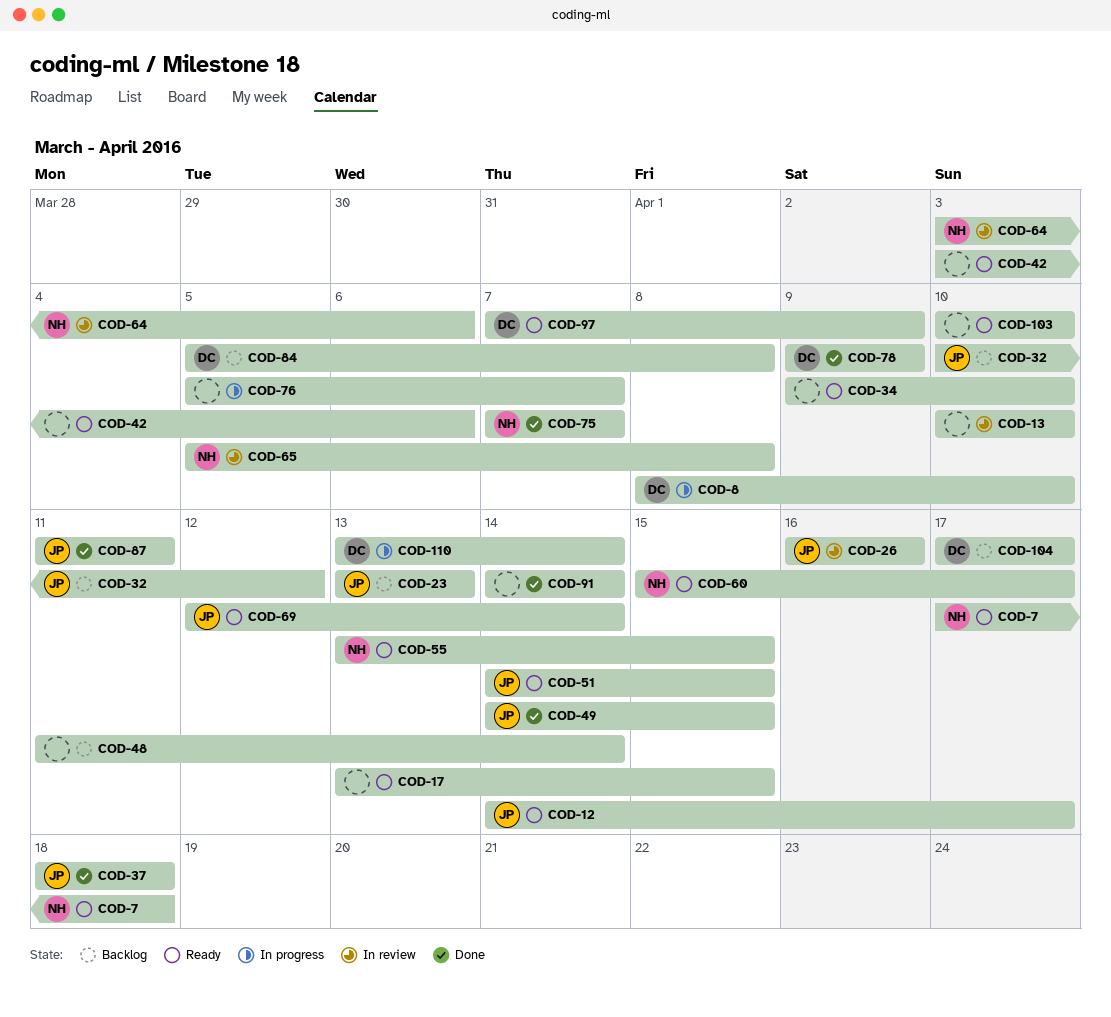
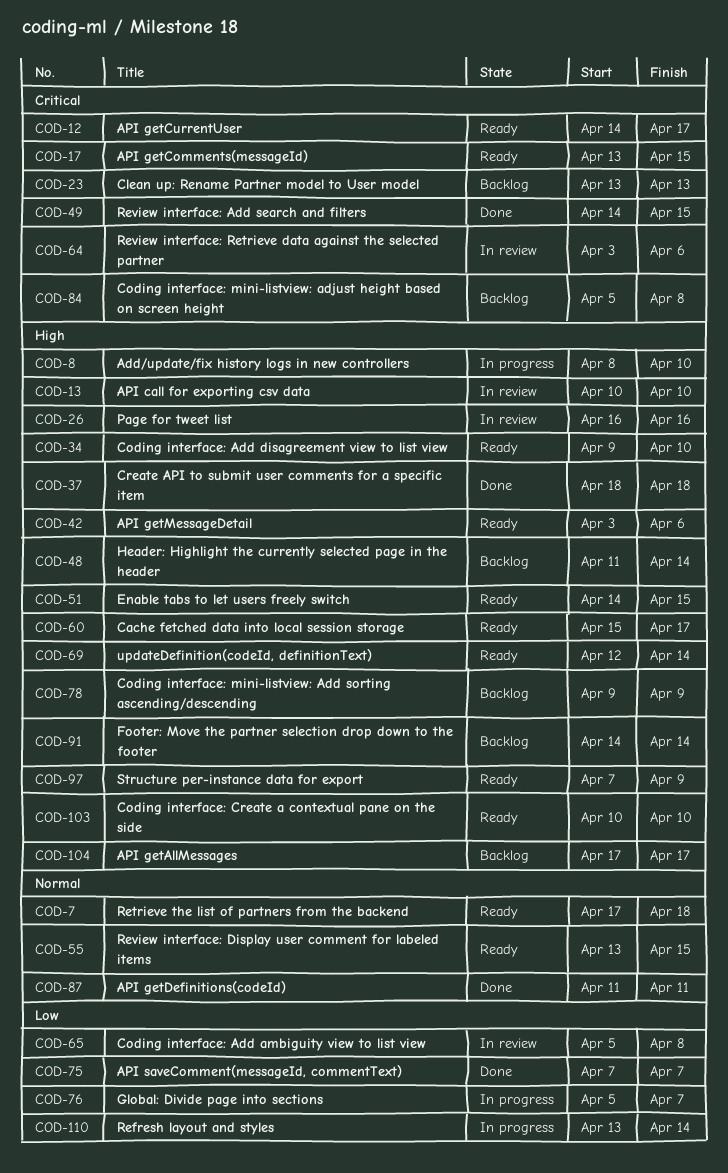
COD-32: present -> none
COD-78, status: Done -> Backlog
COD-91, status: Done -> Backlog

